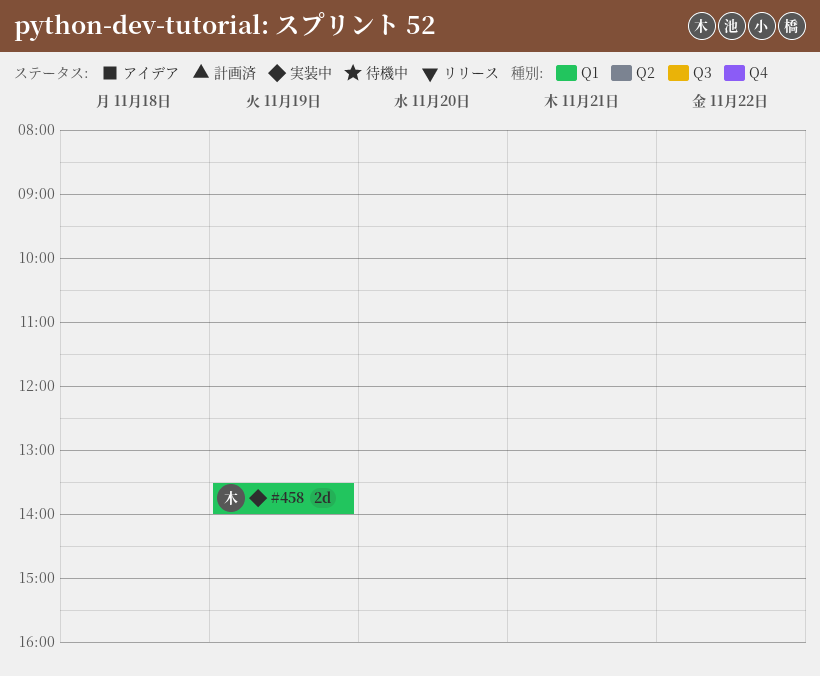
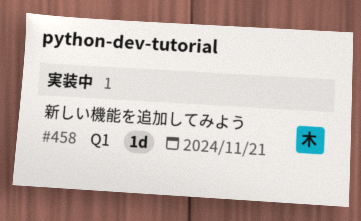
#458, estimate: 2d -> 1d
#458, day: Nov 19 -> Nov 21

